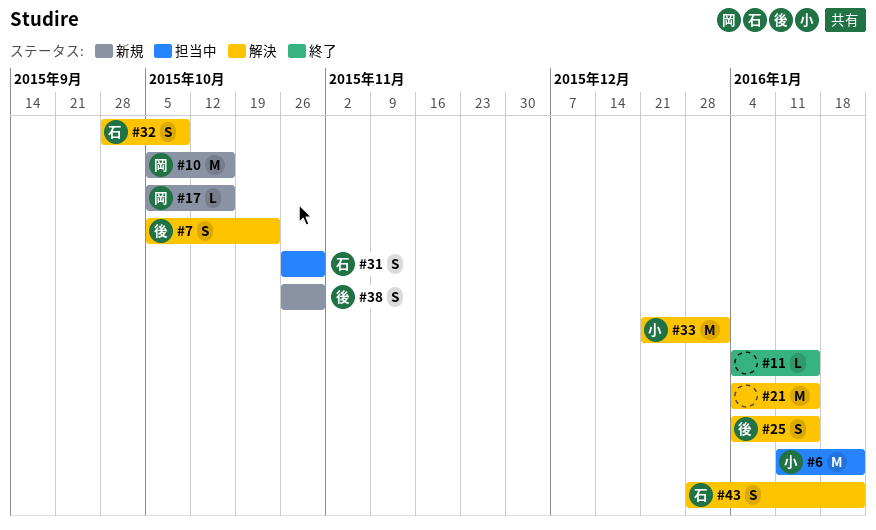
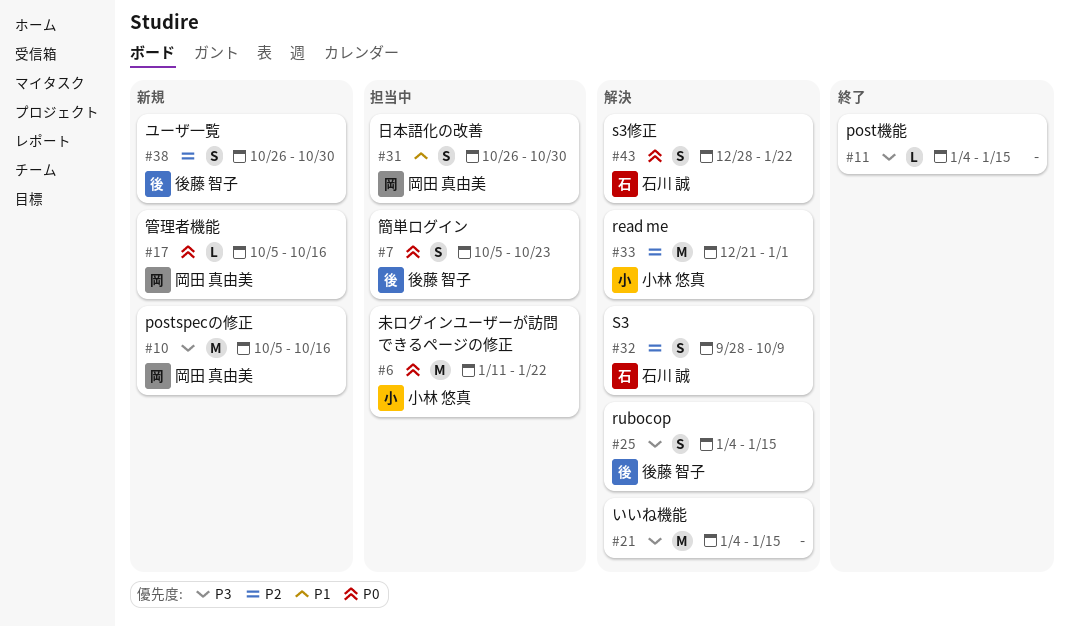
#7, status: 解決 -> 担当中
#31, owner: 石川 誠 -> 岡田 真由美

